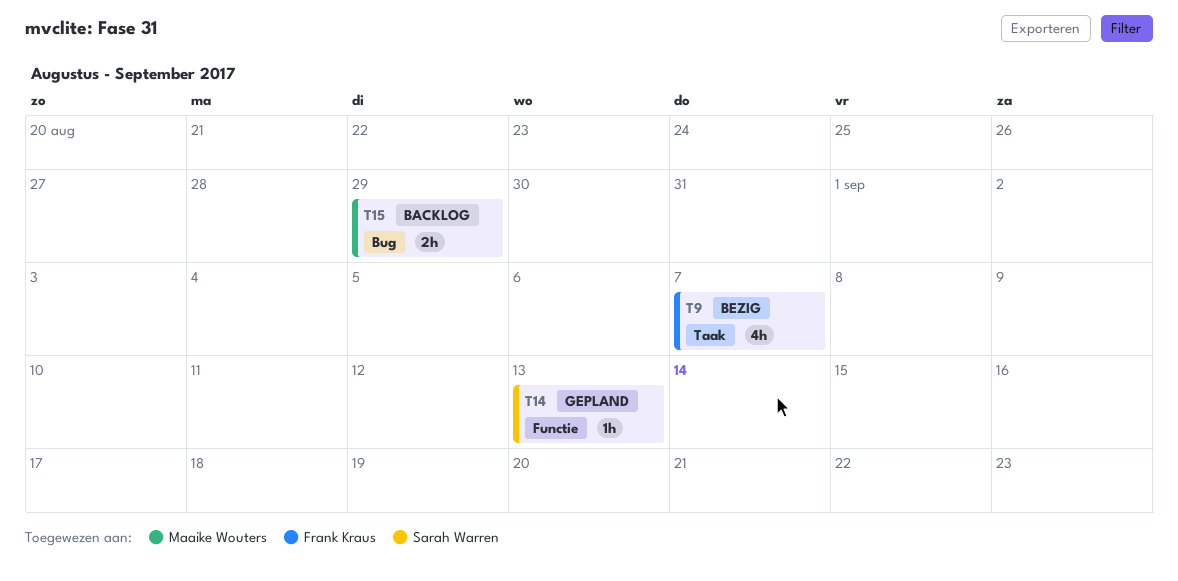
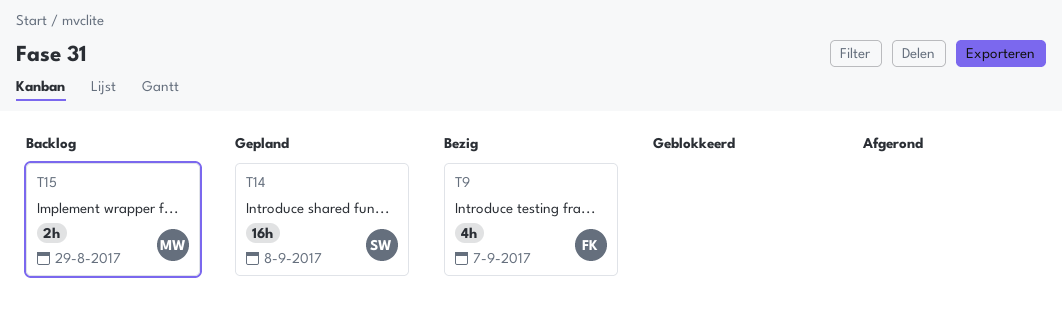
T14, estimate: 1h -> 16h
T14, due: Sep 13 -> Sep 8

